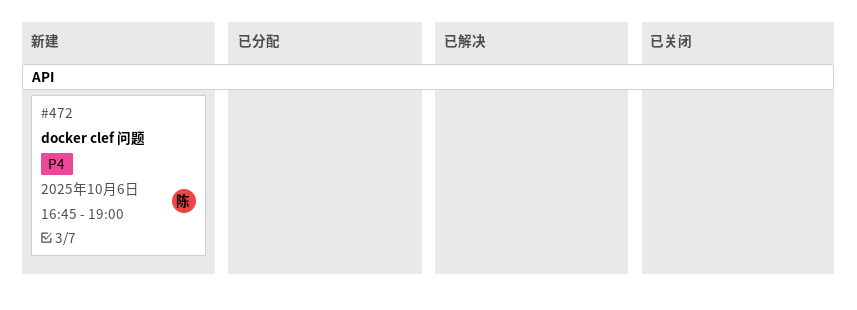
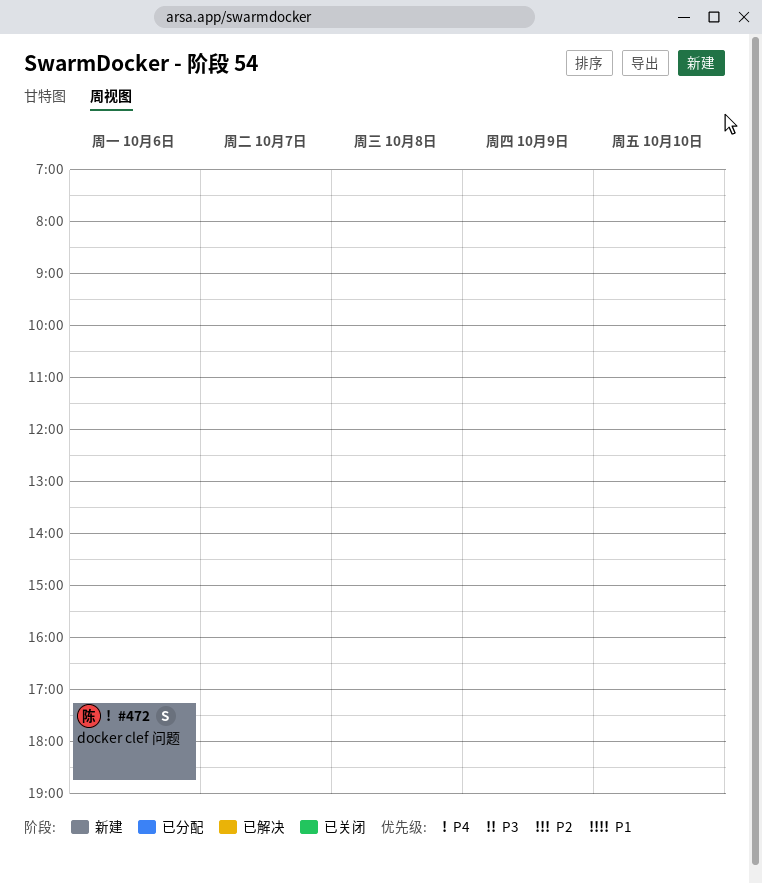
#472, begins: 16:45 -> 17:15
#472, ends: 19:00 -> 18:45

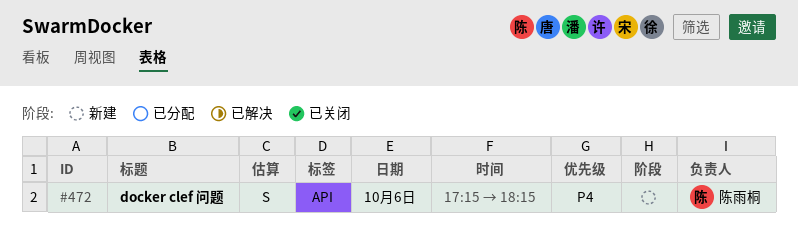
#472, ends: 18:45 -> 18:15

